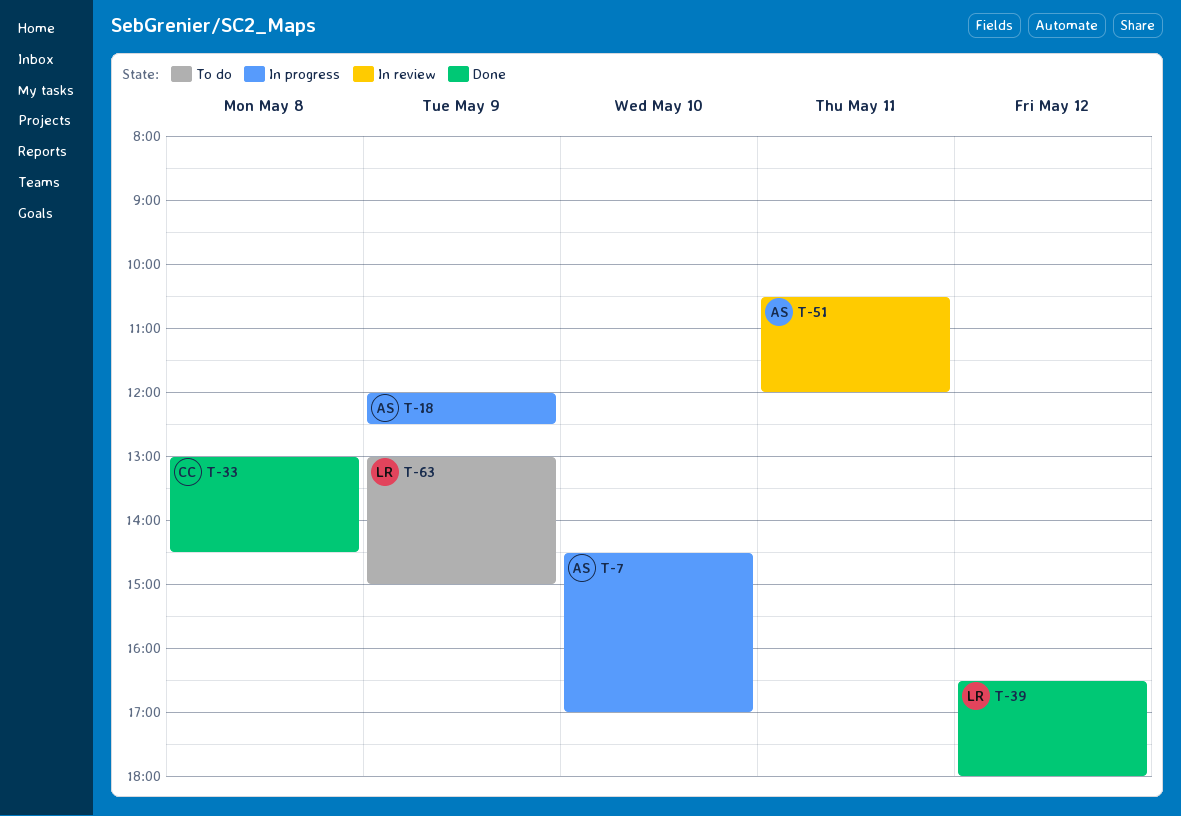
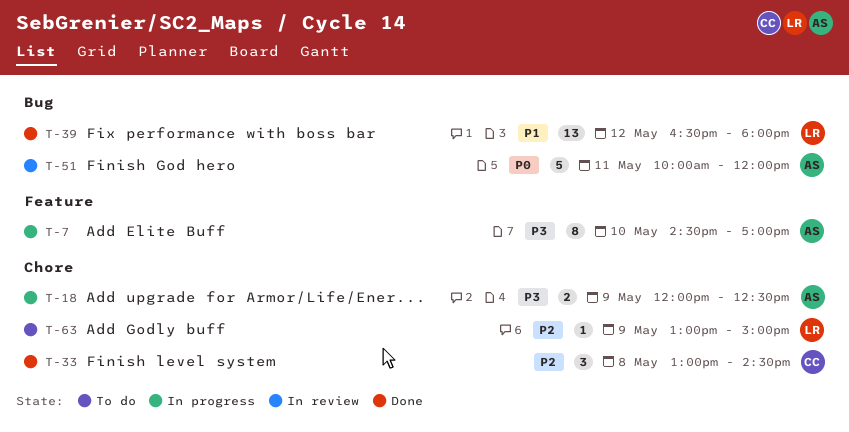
T-51, begins: 10:30 -> 10:00

